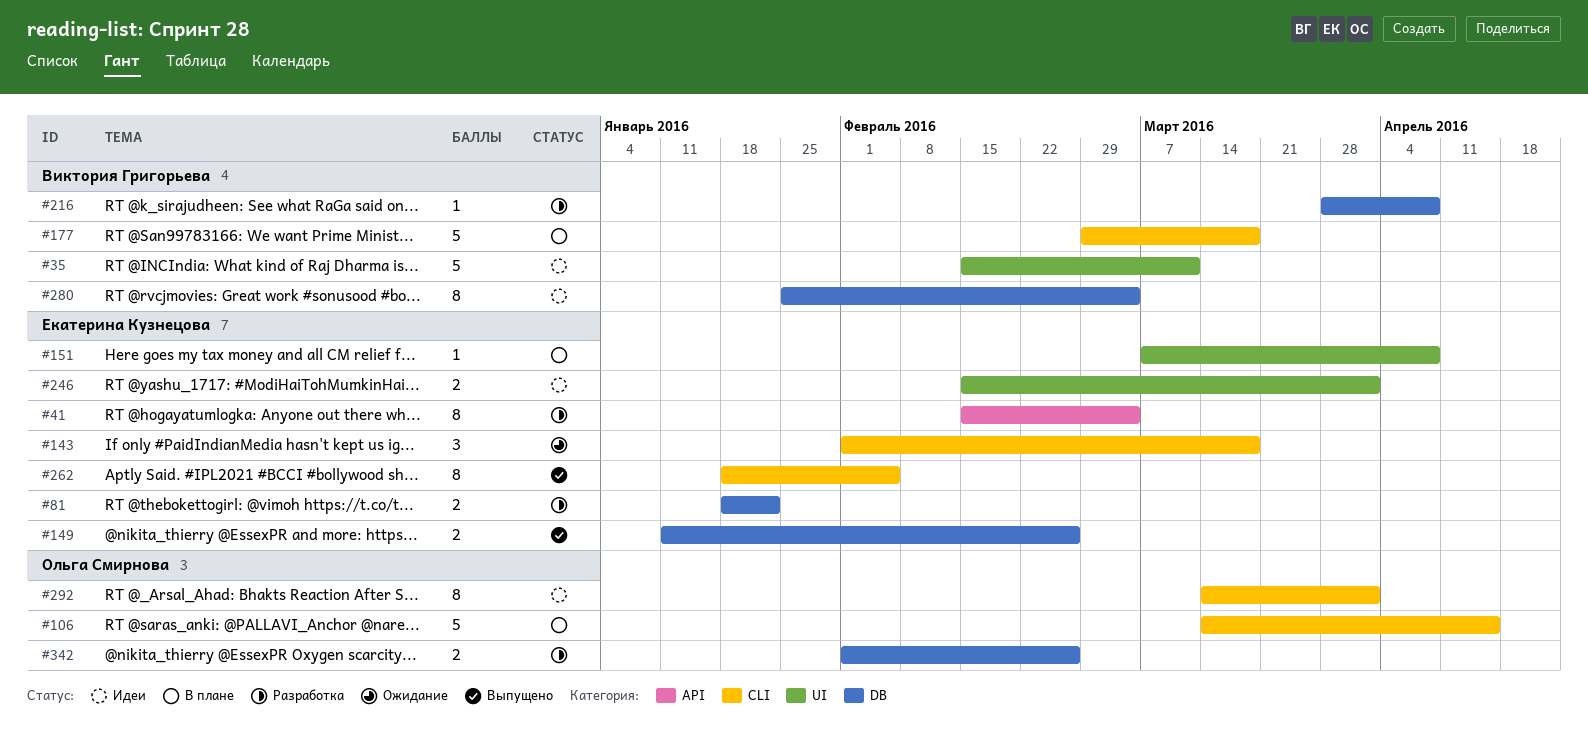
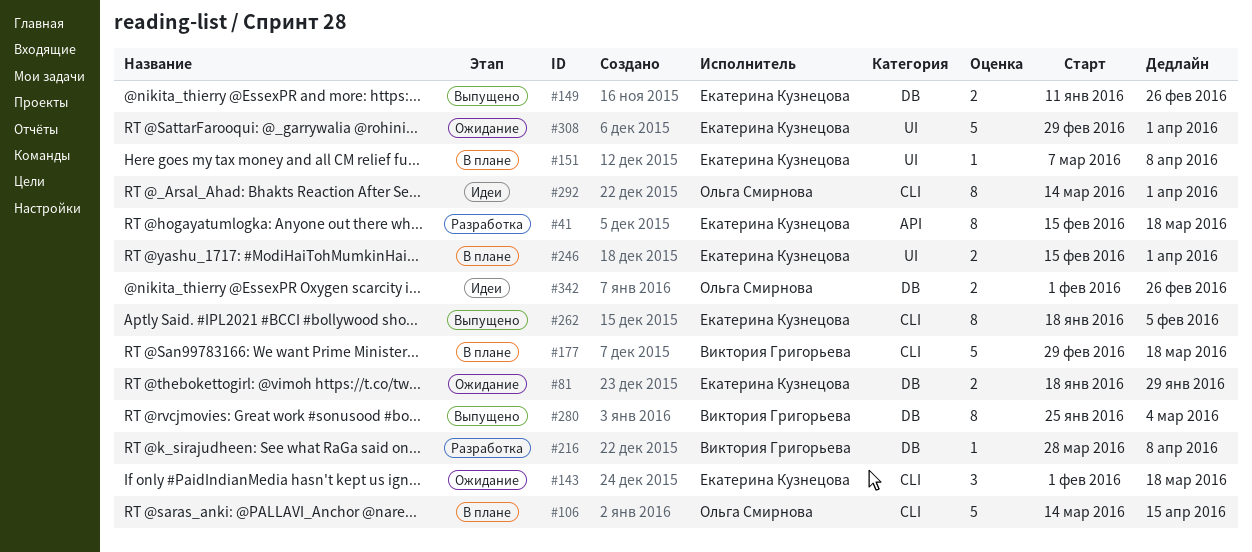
#35: present -> none
#41, due: Mar 4 -> Mar 18
#81, status: Разработка -> Ожидание
#81, due: Jan 22 -> Jan 29
#246, status: Идеи -> В плане
#280, status: Идеи -> Выпущено
#308: none -> present
#342, status: Разработка -> Идеи

